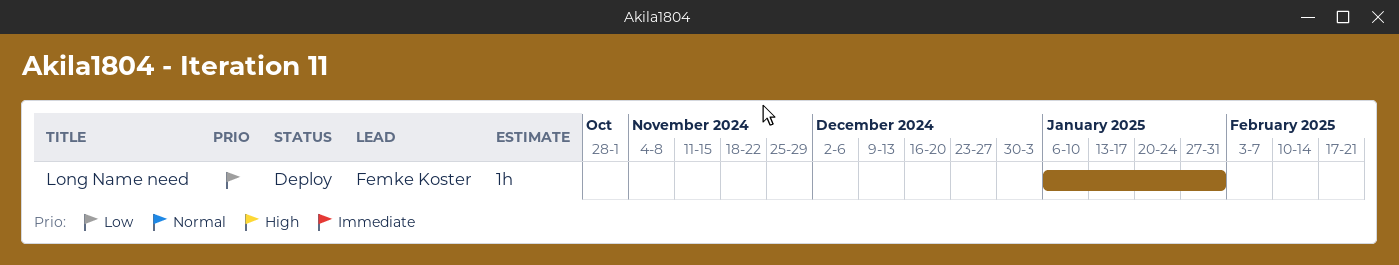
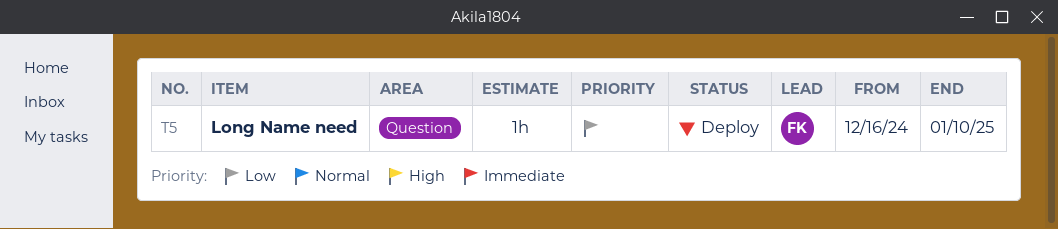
Long Name need, start: Jan 6 -> Dec 16
Long Name need, due: Jan 31 -> Jan 10

